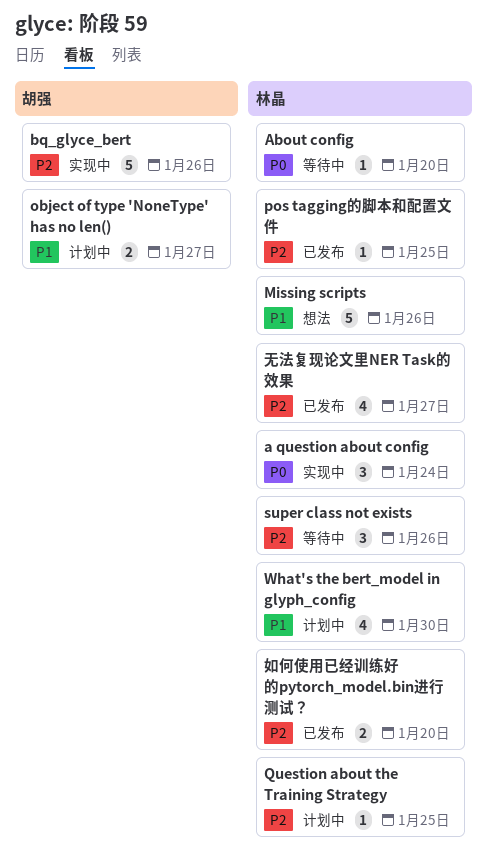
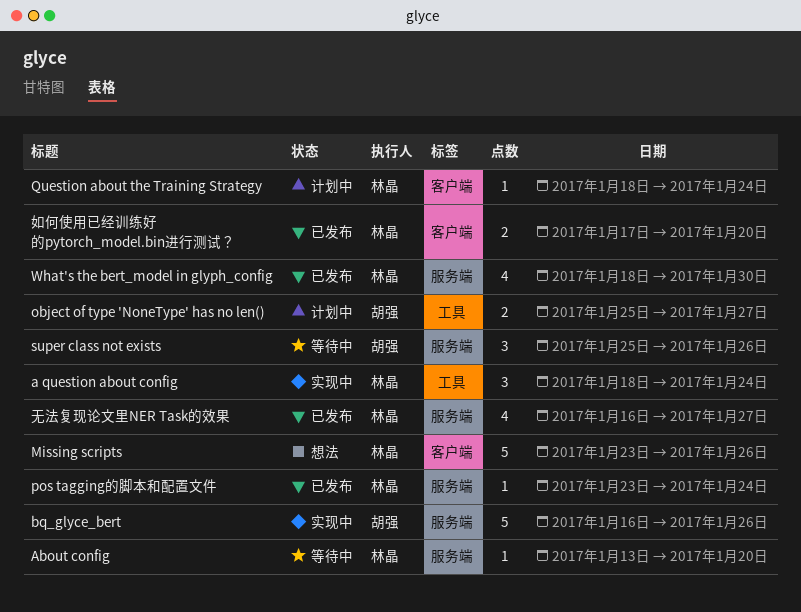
pos tagging的脚本和配置文件, due: Jan 25 -> Jan 24
Question about the Training Strategy, due: Jan 25 -> Jan 24
super class not exists, owner: 林晶 -> 胡强
What's the bert_model in glyph_config, status: 计划中 -> 已发布

